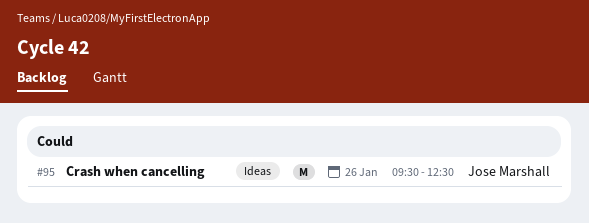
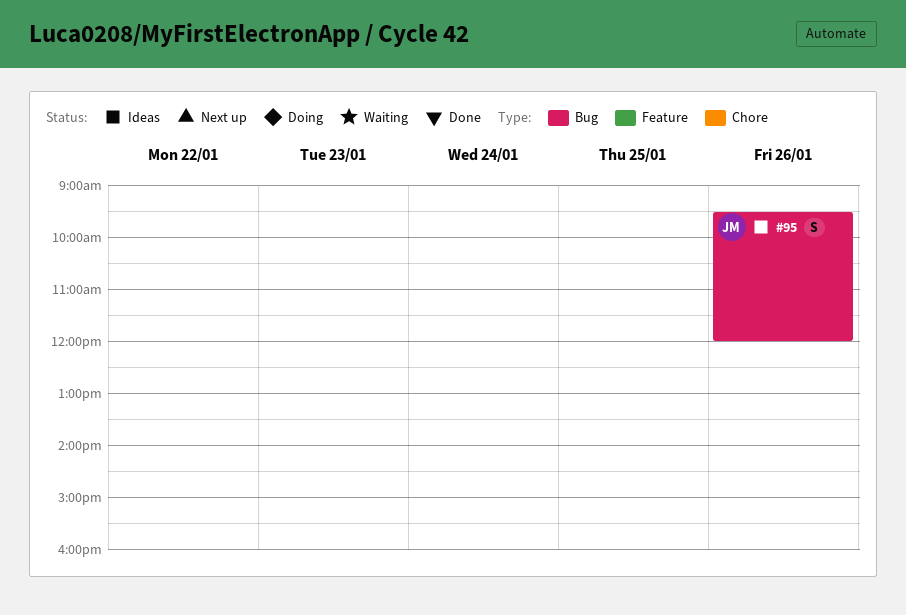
#95, estimate: M -> S
#95, ends: 12:30 -> 12:00

